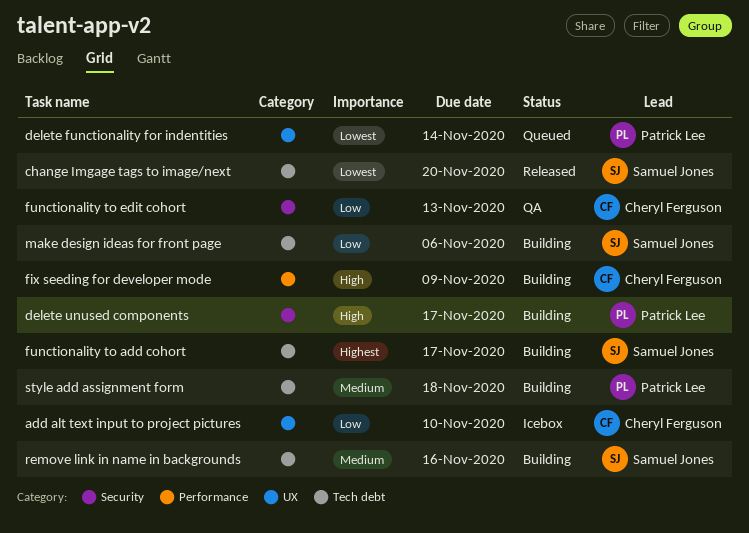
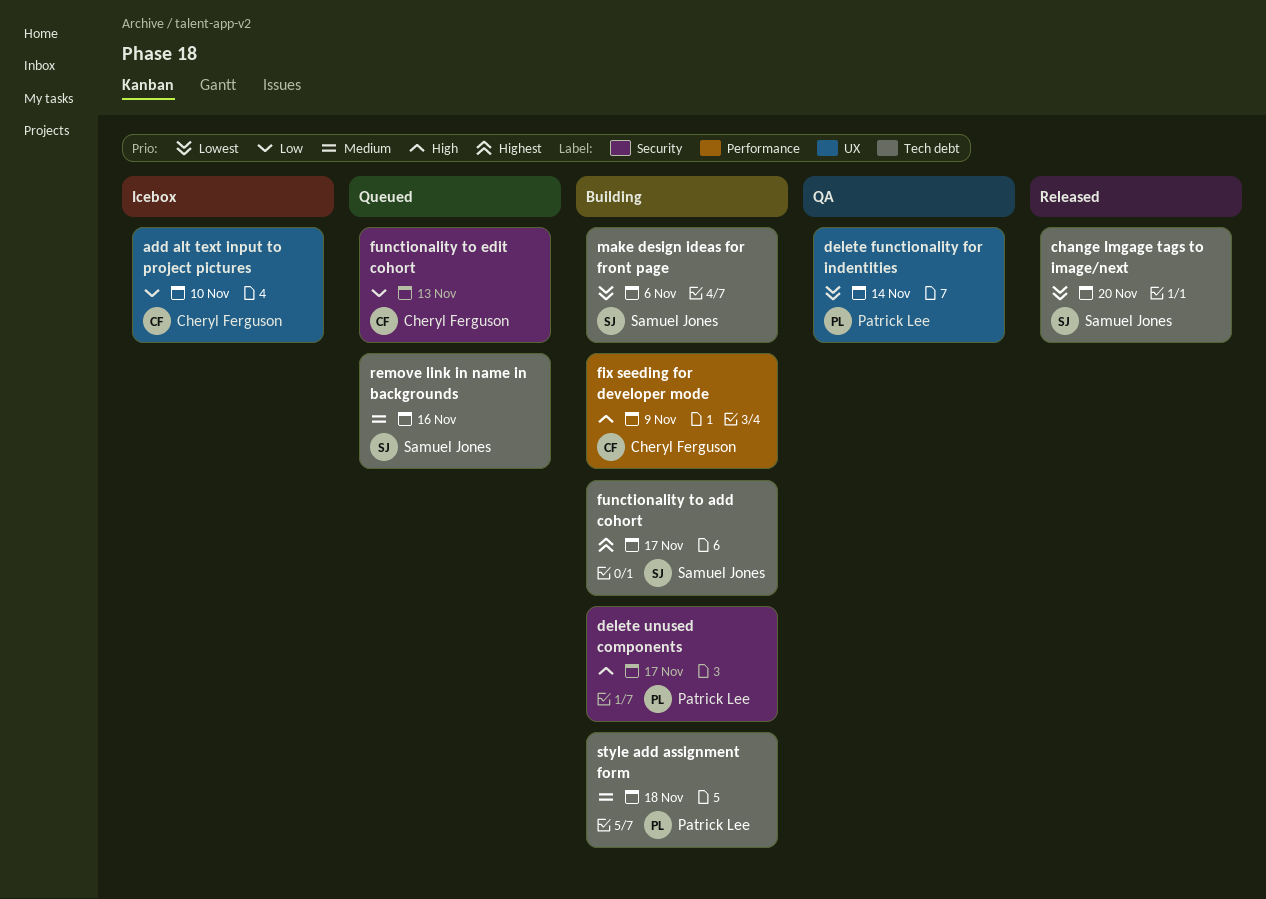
delete functionality for indentities, status: Queued -> QA
functionality to edit cohort, status: QA -> Queued
make design ideas for front page, priority: Low -> Lowest
remove link in name in backgrounds, status: Building -> Queued

